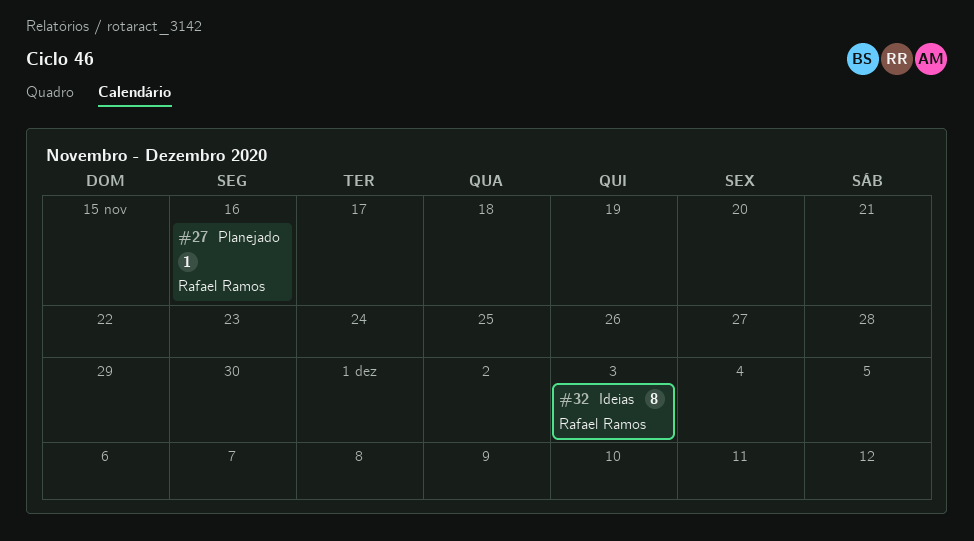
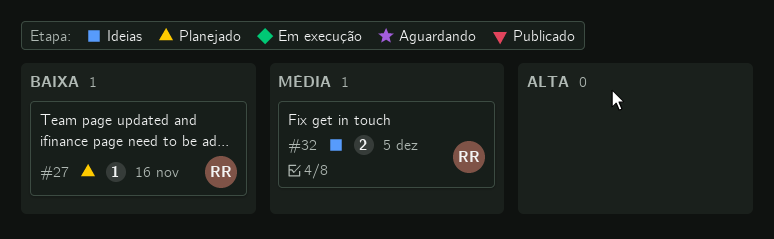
#32, estimate: 8 -> 2
#32, due: Dec 3 -> Dec 5

